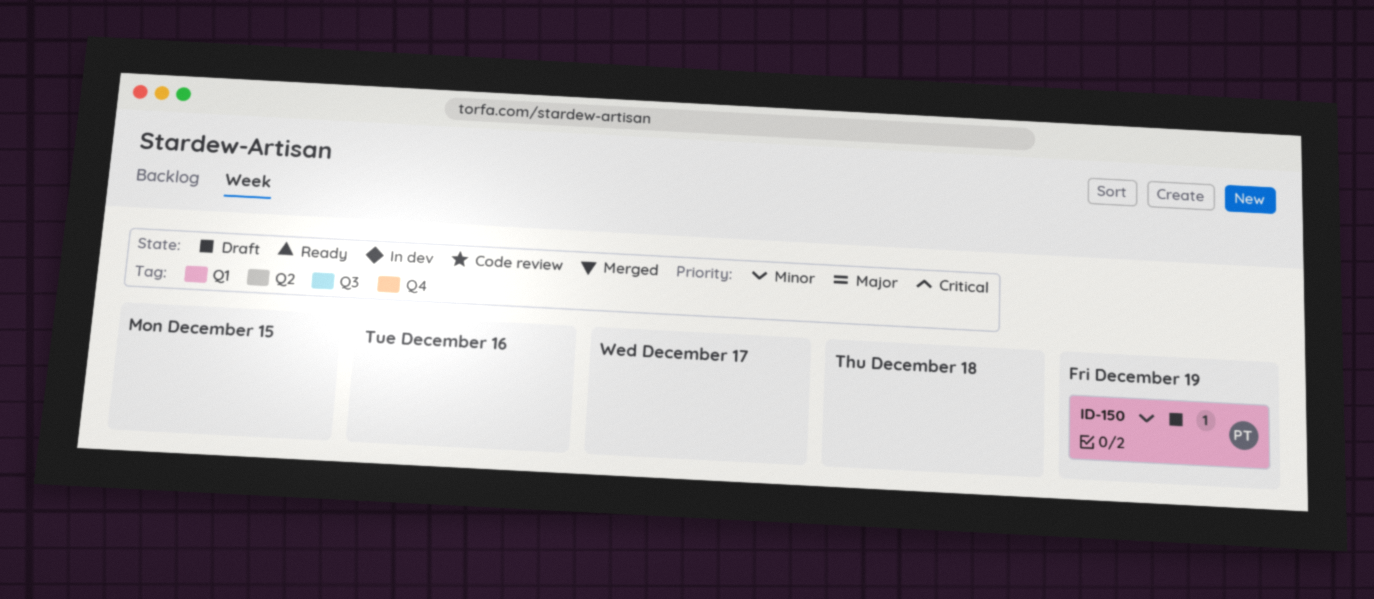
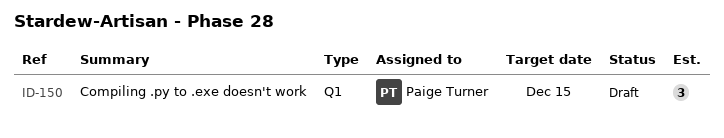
ID-150, estimate: 1 -> 3
ID-150, due: Dec 19 -> Dec 15

